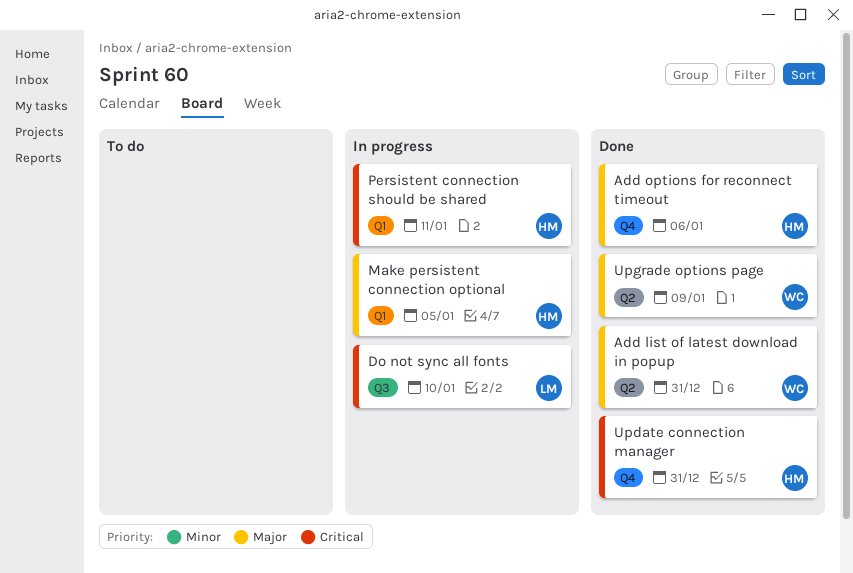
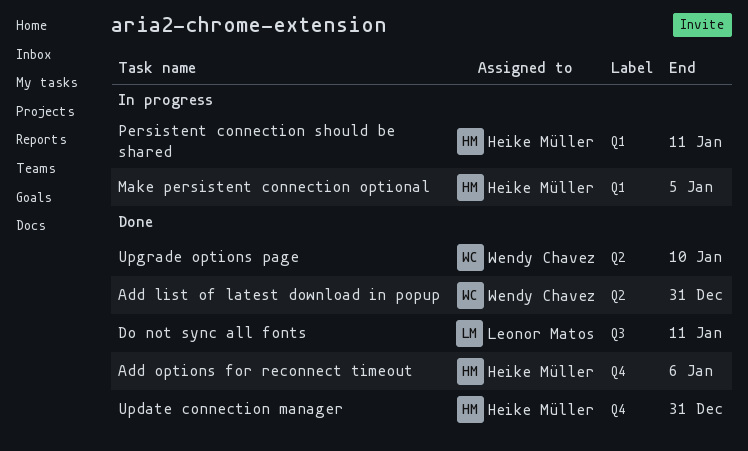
Do not sync all fonts, status: In progress -> Done
Do not sync all fonts, due: Jan 10 -> Jan 11
Upgrade options page, due: Jan 9 -> Jan 10

